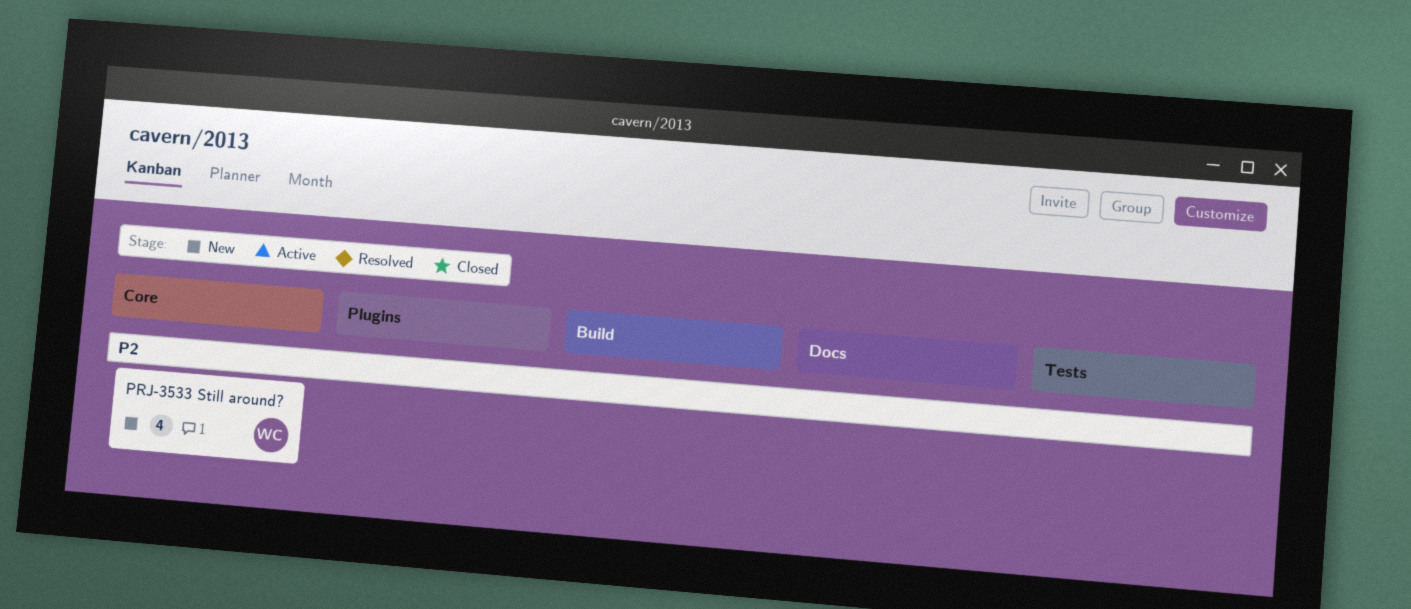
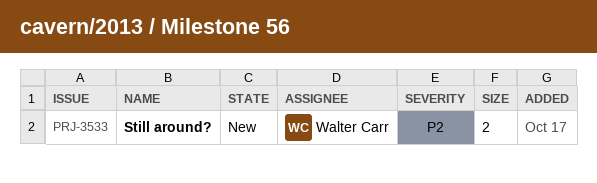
PRJ-3533, estimate: 4 -> 2

